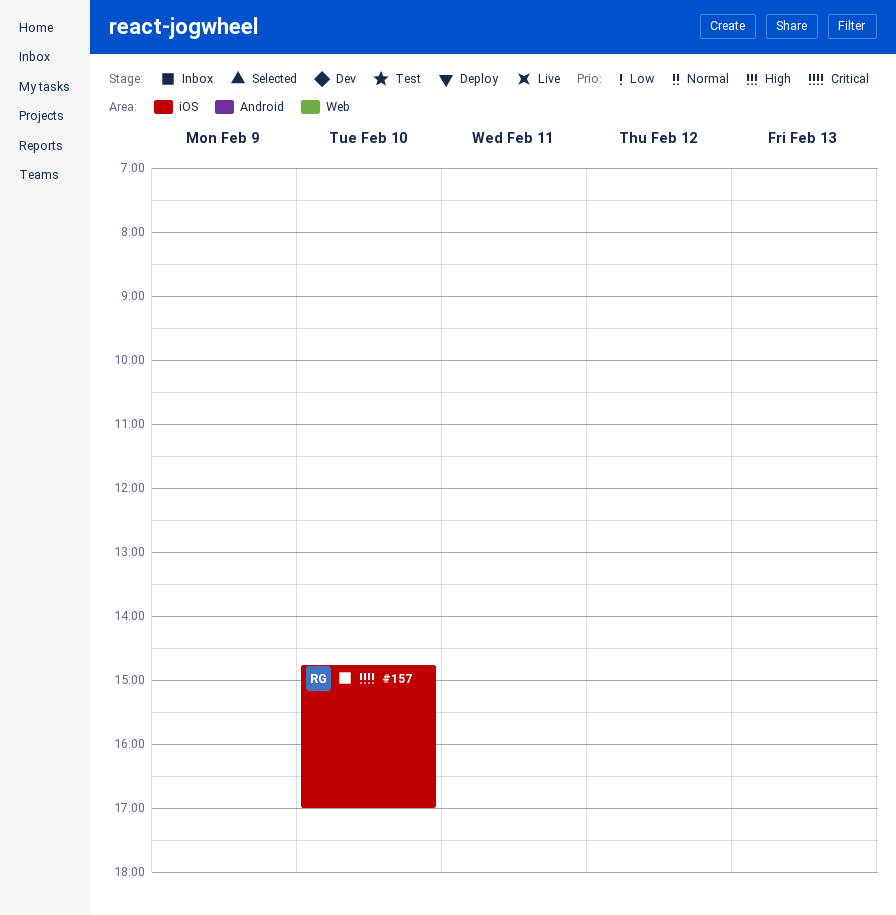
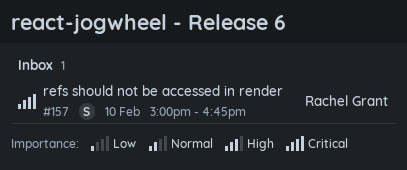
#157, begins: 14:45 -> 15:00
#157, ends: 17:00 -> 16:45

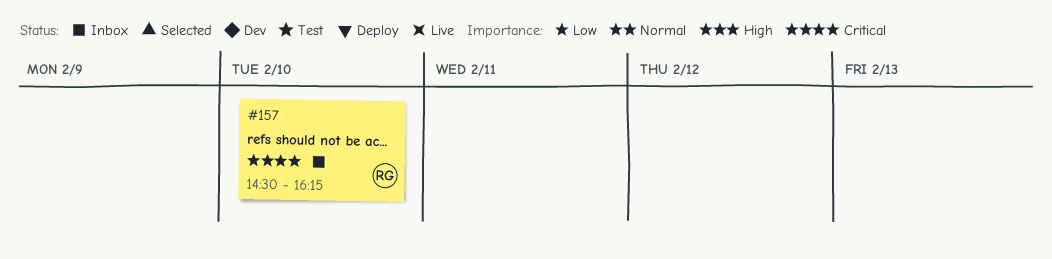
#157, begins: 15:00 -> 14:30
#157, ends: 16:45 -> 16:15

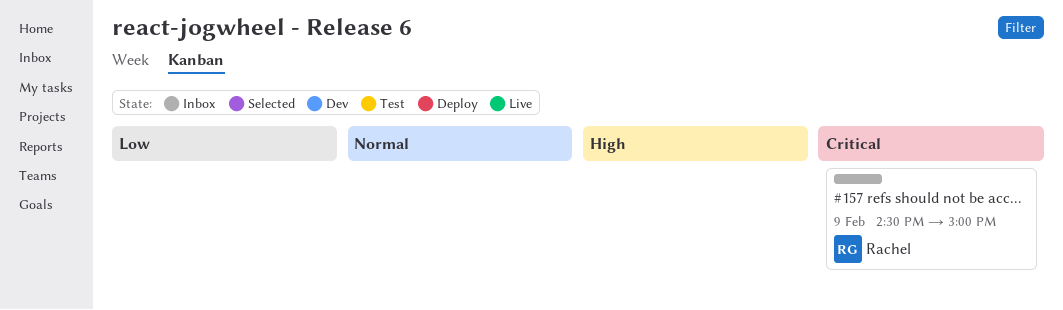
#157, day: Feb 10 -> Feb 9
#157, ends: 16:15 -> 15:00

